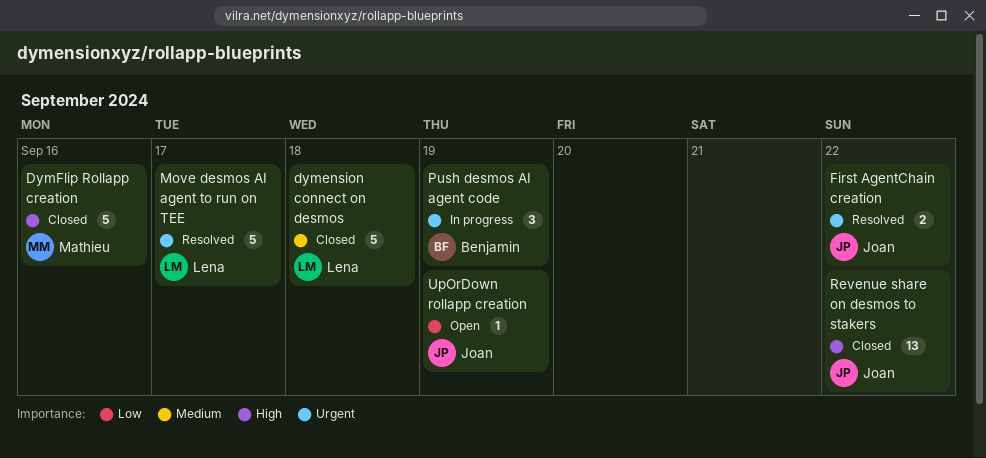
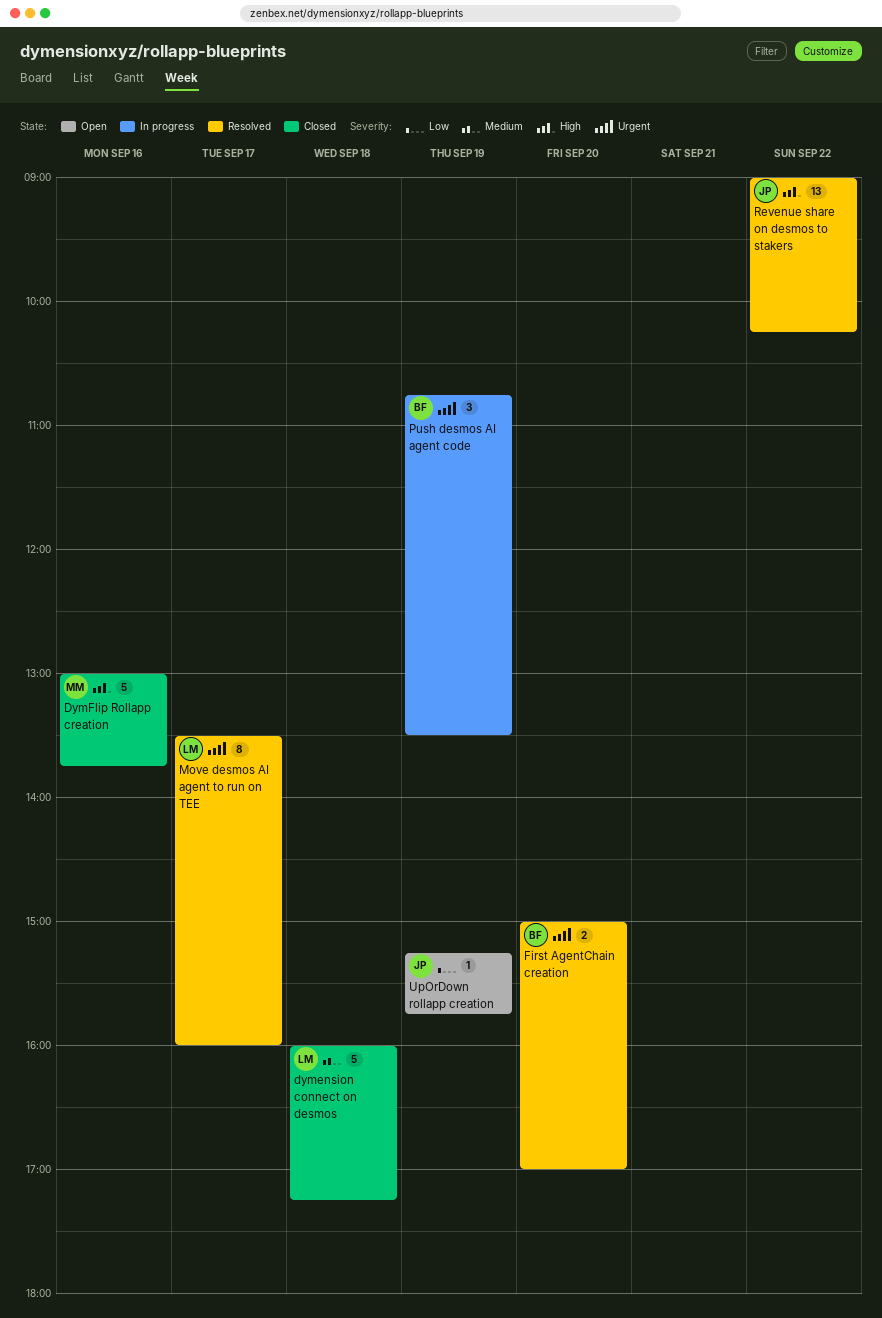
First AgentChain creation, owner: Joan -> Benjamin
First AgentChain creation, day: Sep 22 -> Sep 20
Move desmos AI agent to run on TEE, estimate: 5 -> 8
Revenue share on desmos to stakers, status: Closed -> Resolved

